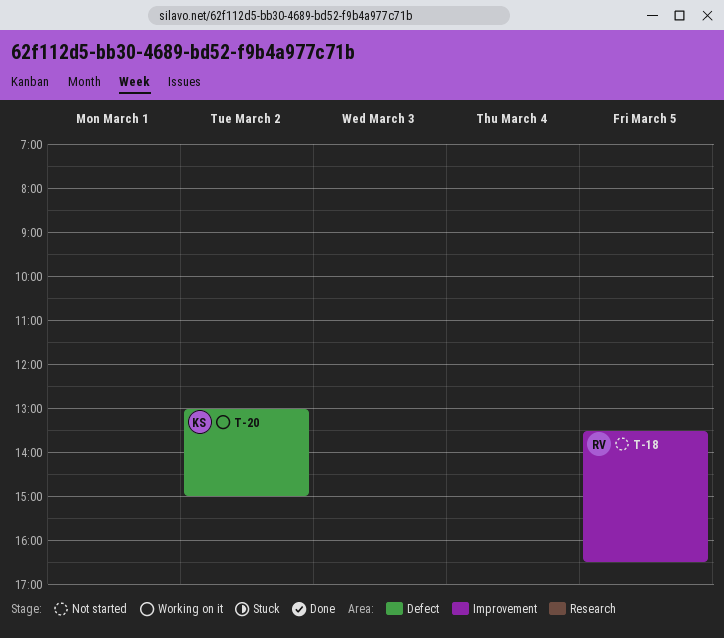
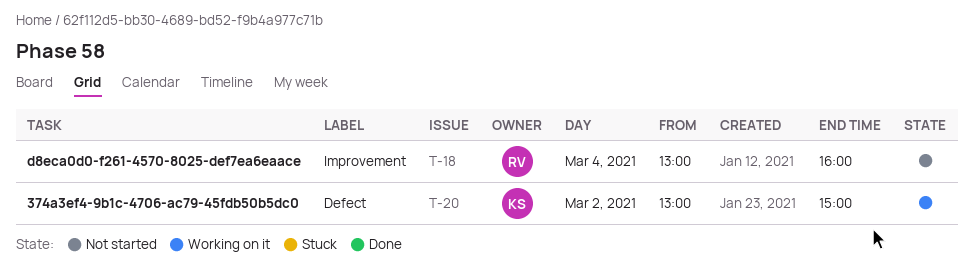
T-18, day: Mar 5 -> Mar 4
T-18, begins: 13:30 -> 13:00
T-18, ends: 16:30 -> 16:00

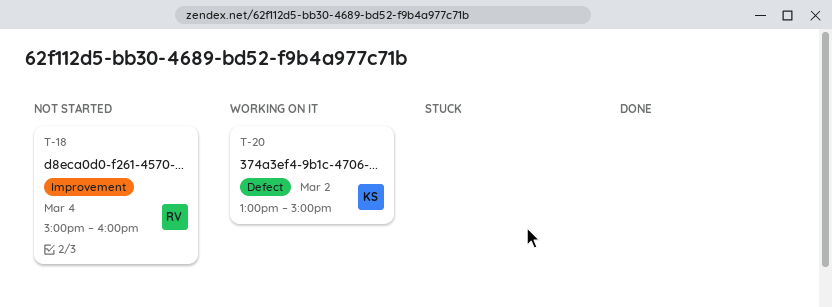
T-18, begins: 13:00 -> 15:00

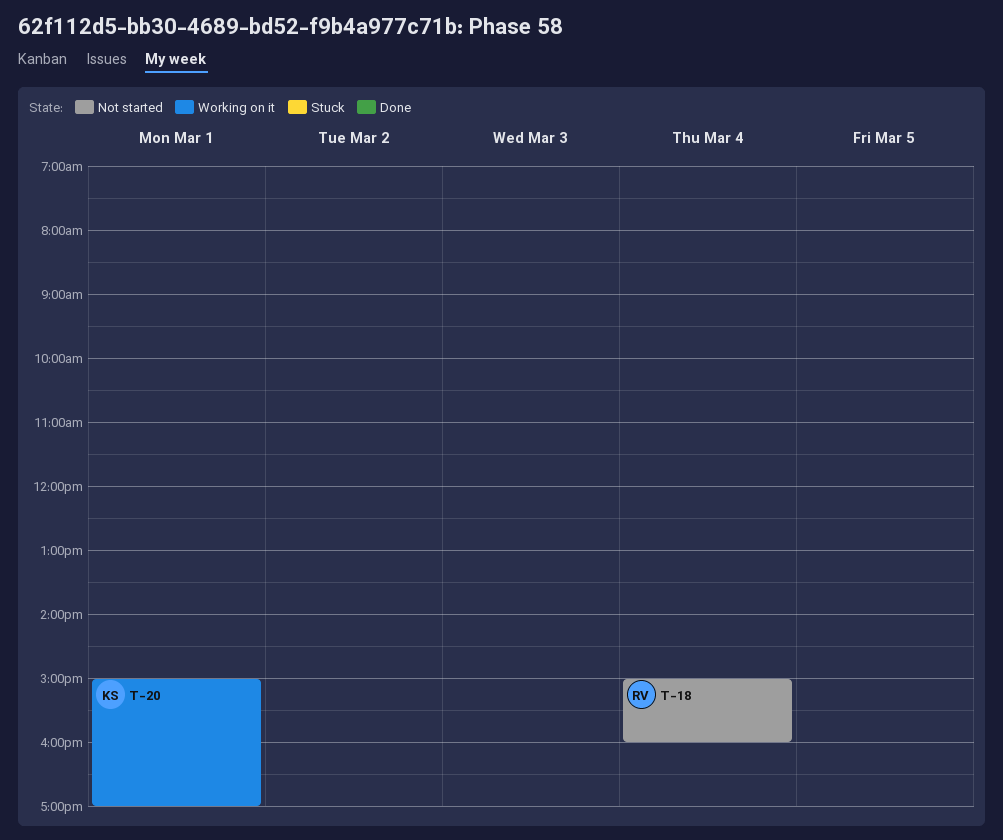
T-20, day: Mar 2 -> Mar 1
T-20, begins: 13:00 -> 15:00
T-20, ends: 15:00 -> 17:00

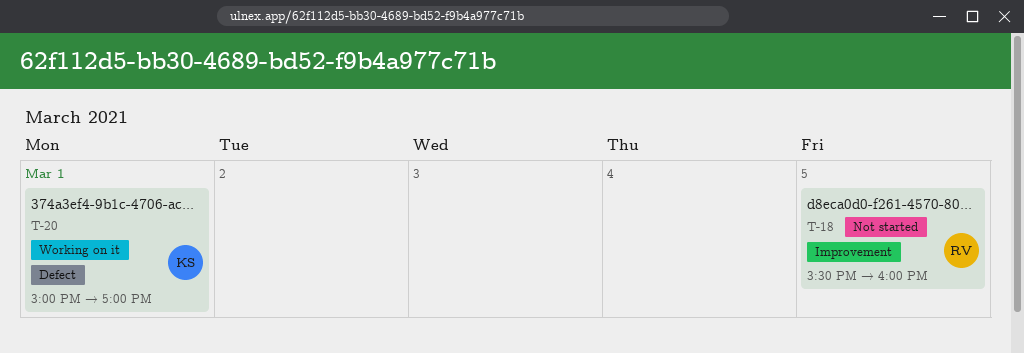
T-18, day: Mar 4 -> Mar 5
T-18, begins: 15:00 -> 15:30

